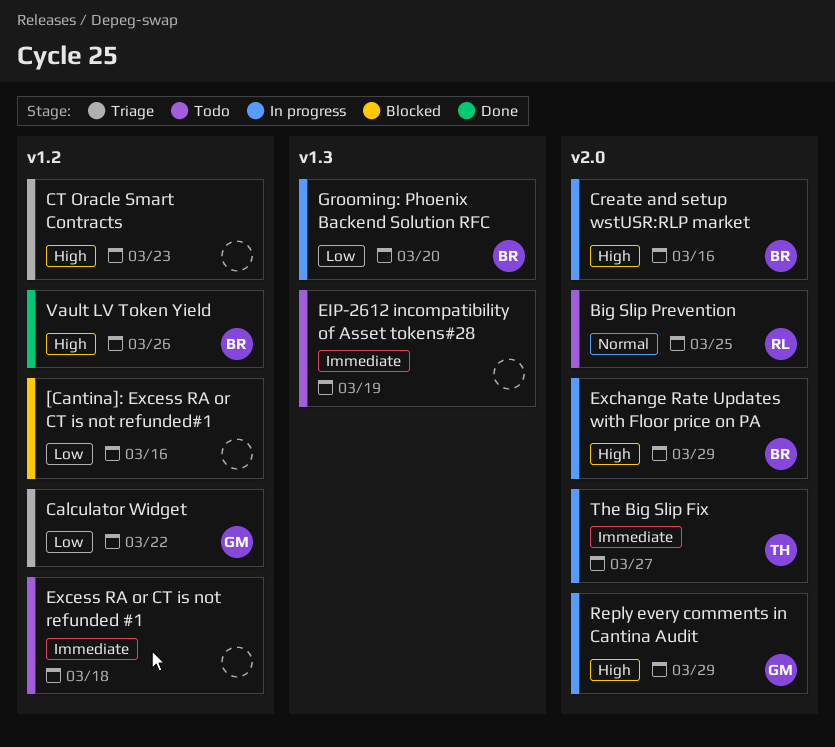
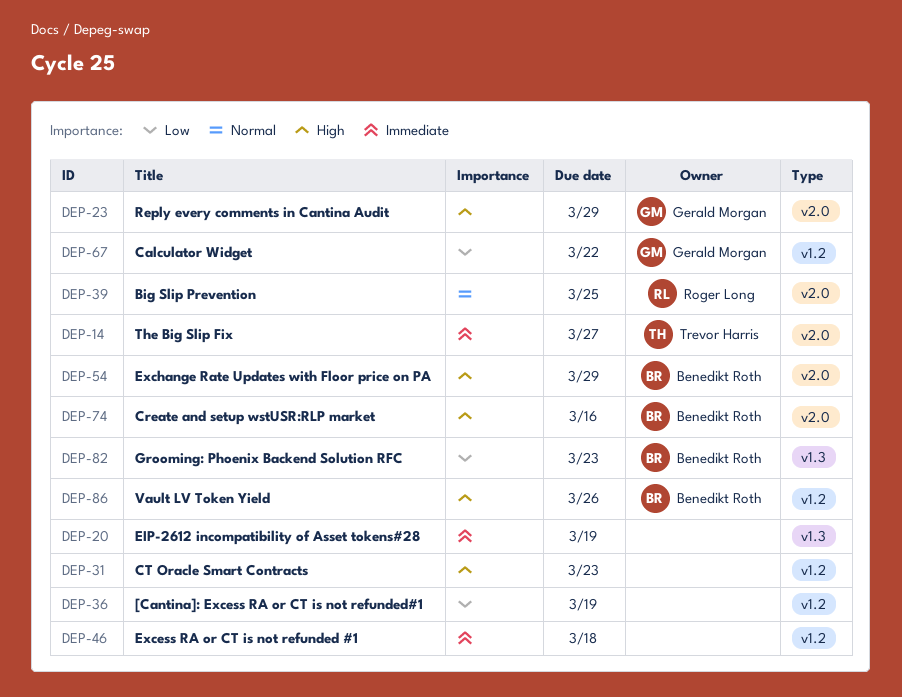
[Cantina]: Excess RA or CT is not refunded#1, due: Mar 16 -> Mar 19
Grooming: Phoenix Backend Solution RFC, due: Mar 20 -> Mar 23

